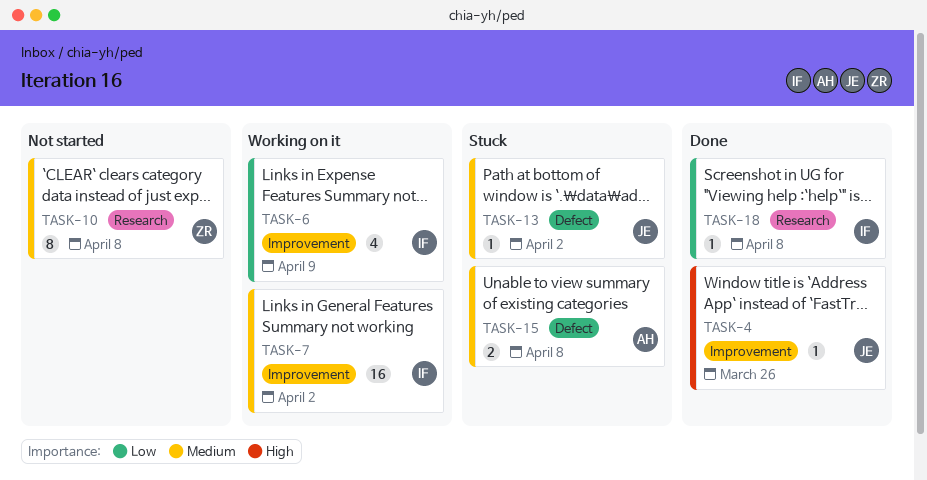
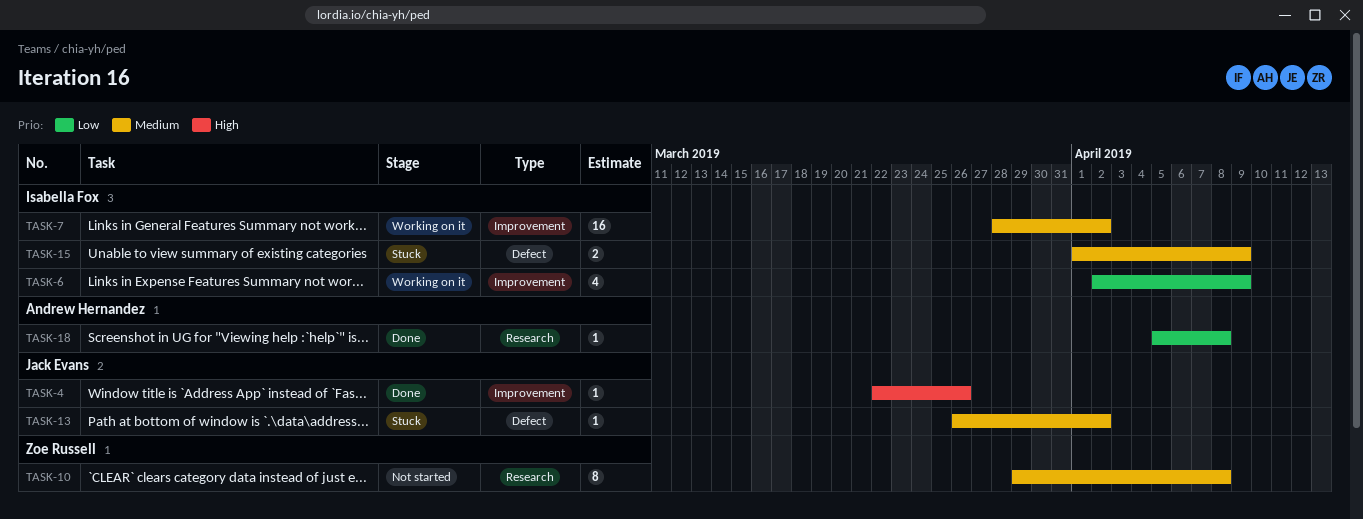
TASK-15, owner: Andrew Hernandez -> Isabella Fox
TASK-15, due: Apr 8 -> Apr 9
TASK-18, owner: Isabella Fox -> Andrew Hernandez

